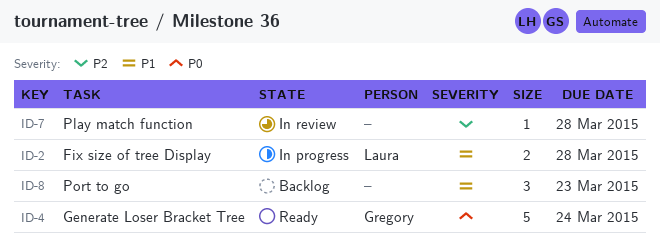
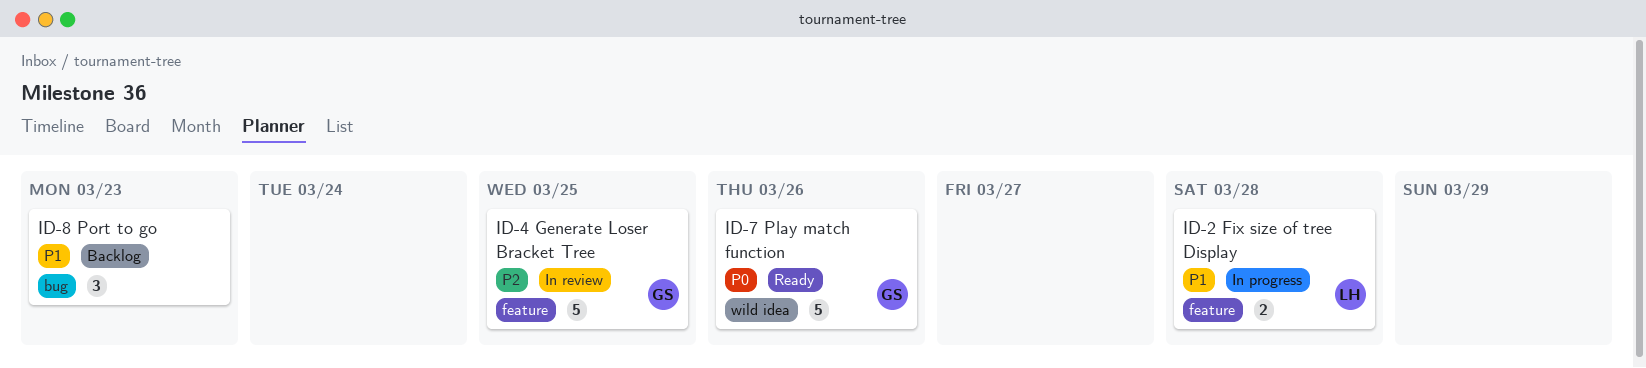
ID-4, status: Ready -> In review
ID-4, priority: P0 -> P2
ID-4, due: Mar 24 -> Mar 25
ID-7, status: In review -> Ready
ID-7, owner: none -> Gregory
ID-7, priority: P2 -> P0
ID-7, estimate: 1 -> 5
ID-7, due: Mar 28 -> Mar 26

